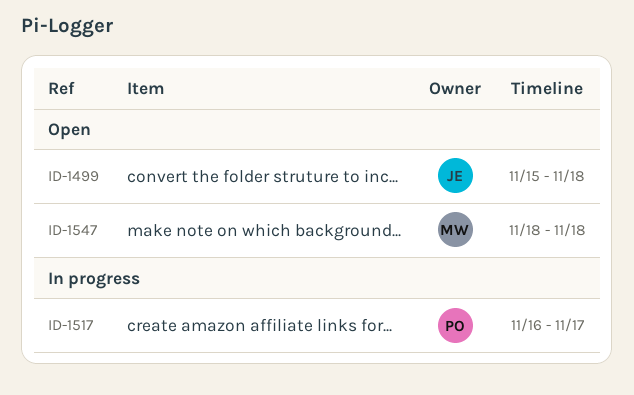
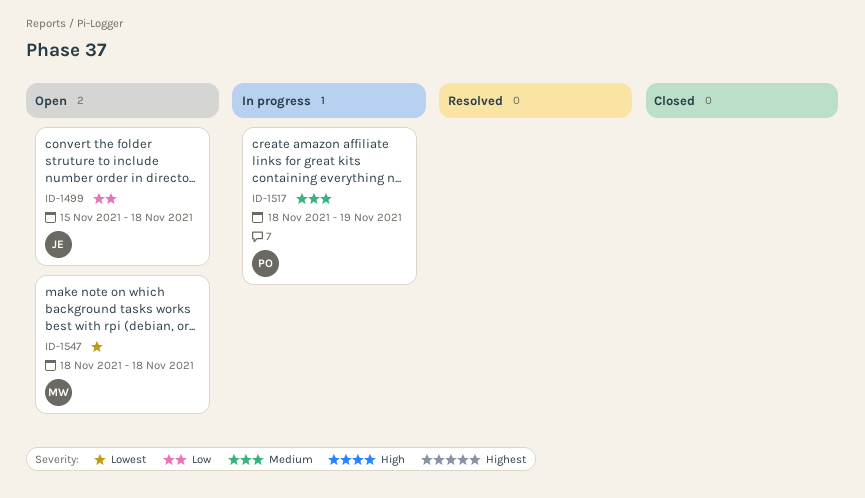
ID-1517, start: Nov 16 -> Nov 18
ID-1517, due: Nov 17 -> Nov 19

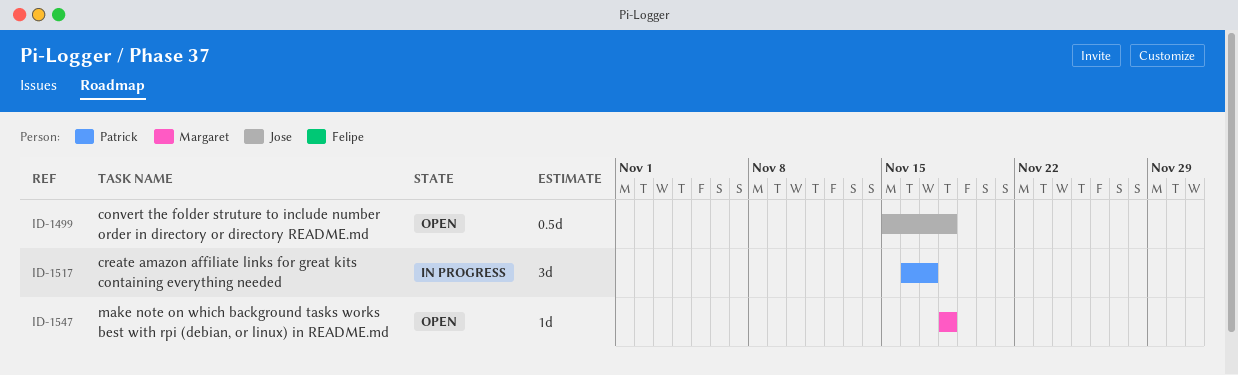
ID-1517, start: Nov 18 -> Nov 16
ID-1517, due: Nov 19 -> Nov 17

